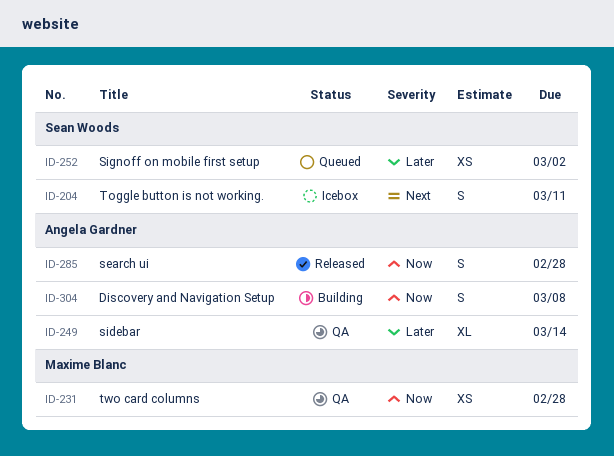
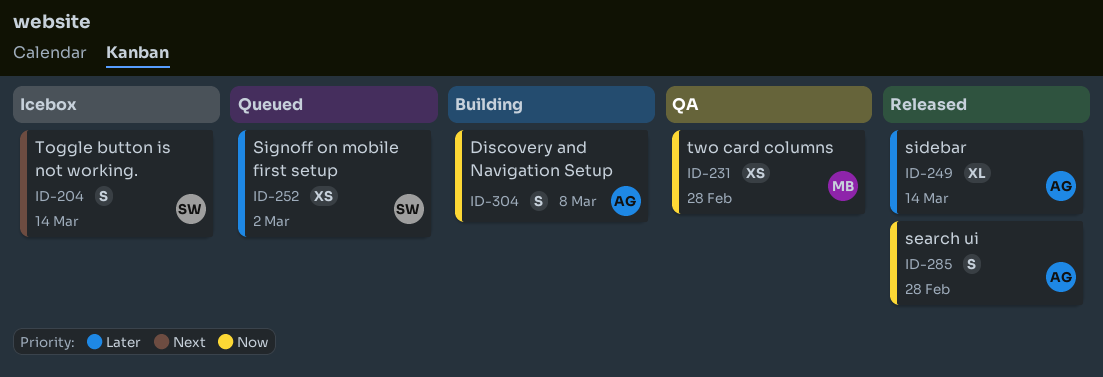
ID-204, due: Mar 11 -> Mar 14
ID-249, status: QA -> Released

